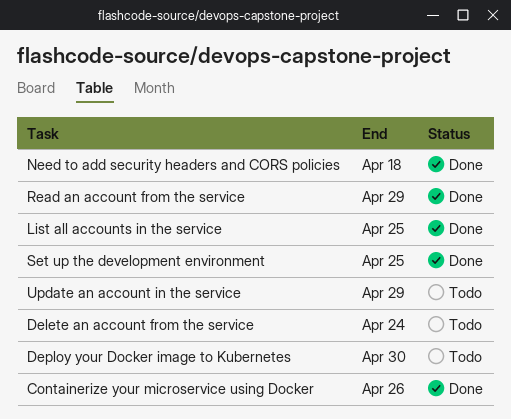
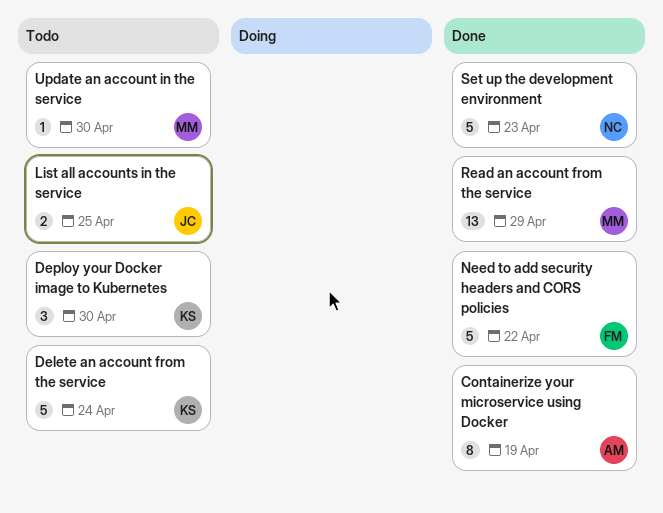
Containerize your microservice using Docker, due: Apr 26 -> Apr 19
List all accounts in the service, status: Done -> Todo
Need to add security headers and CORS policies, due: Apr 18 -> Apr 22
Set up the development environment, due: Apr 25 -> Apr 23
Update an account in the service, due: Apr 29 -> Apr 30

